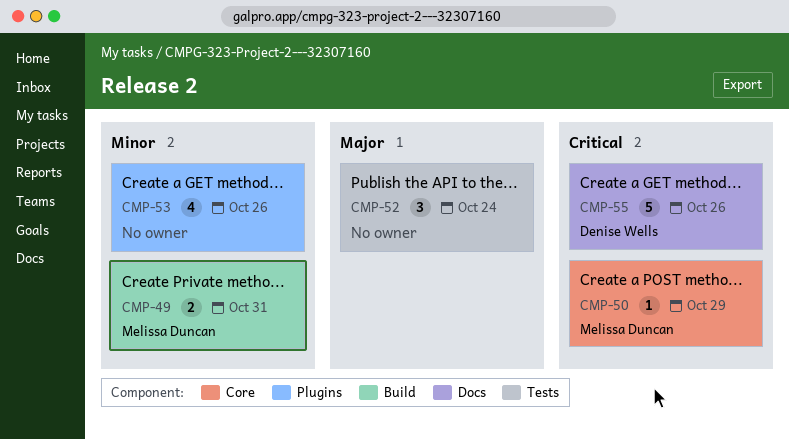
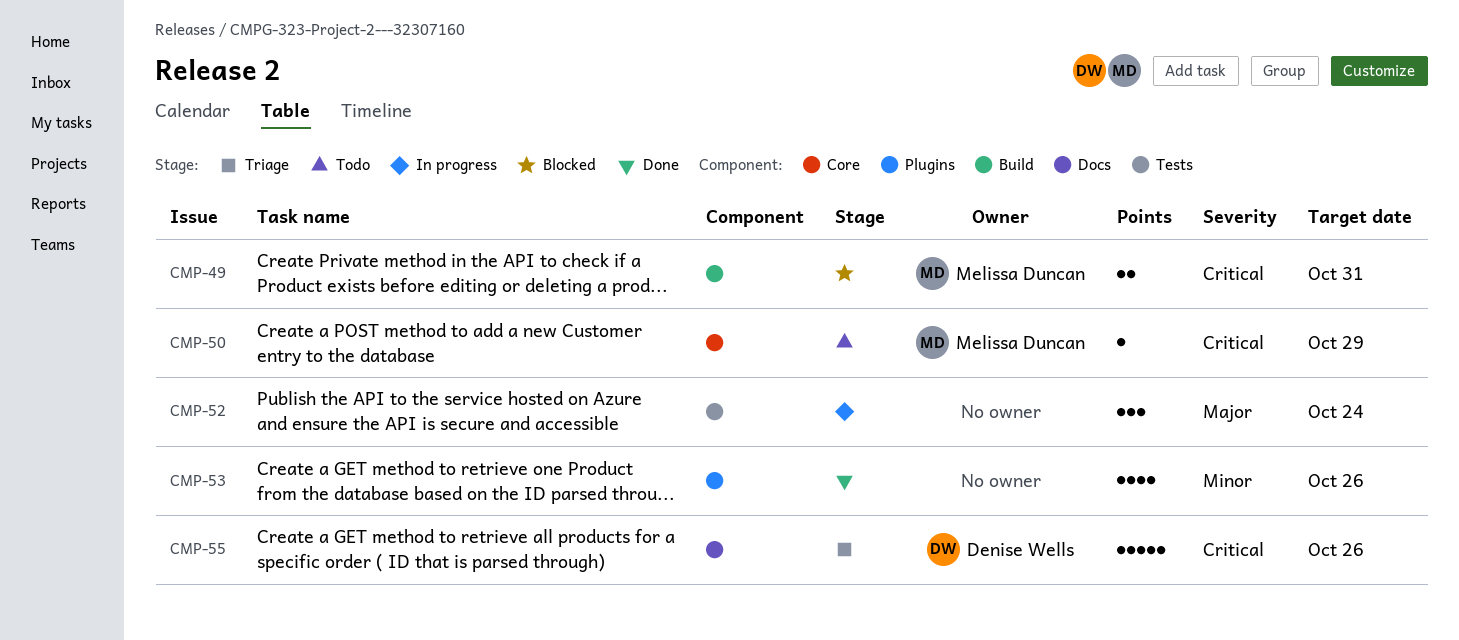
CMP-49, priority: Minor -> Critical

